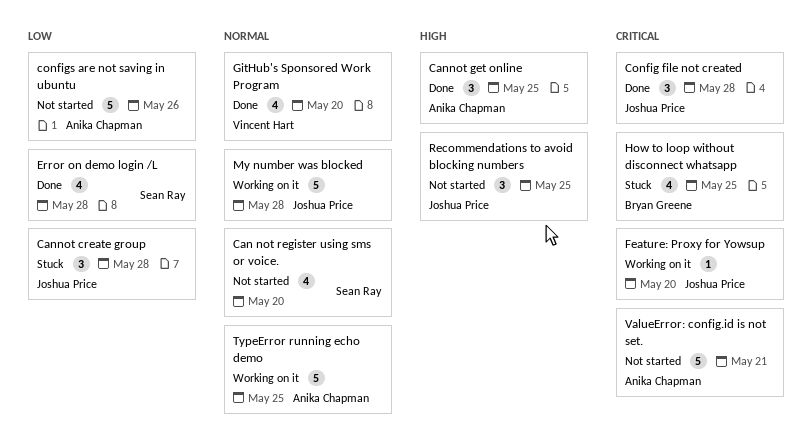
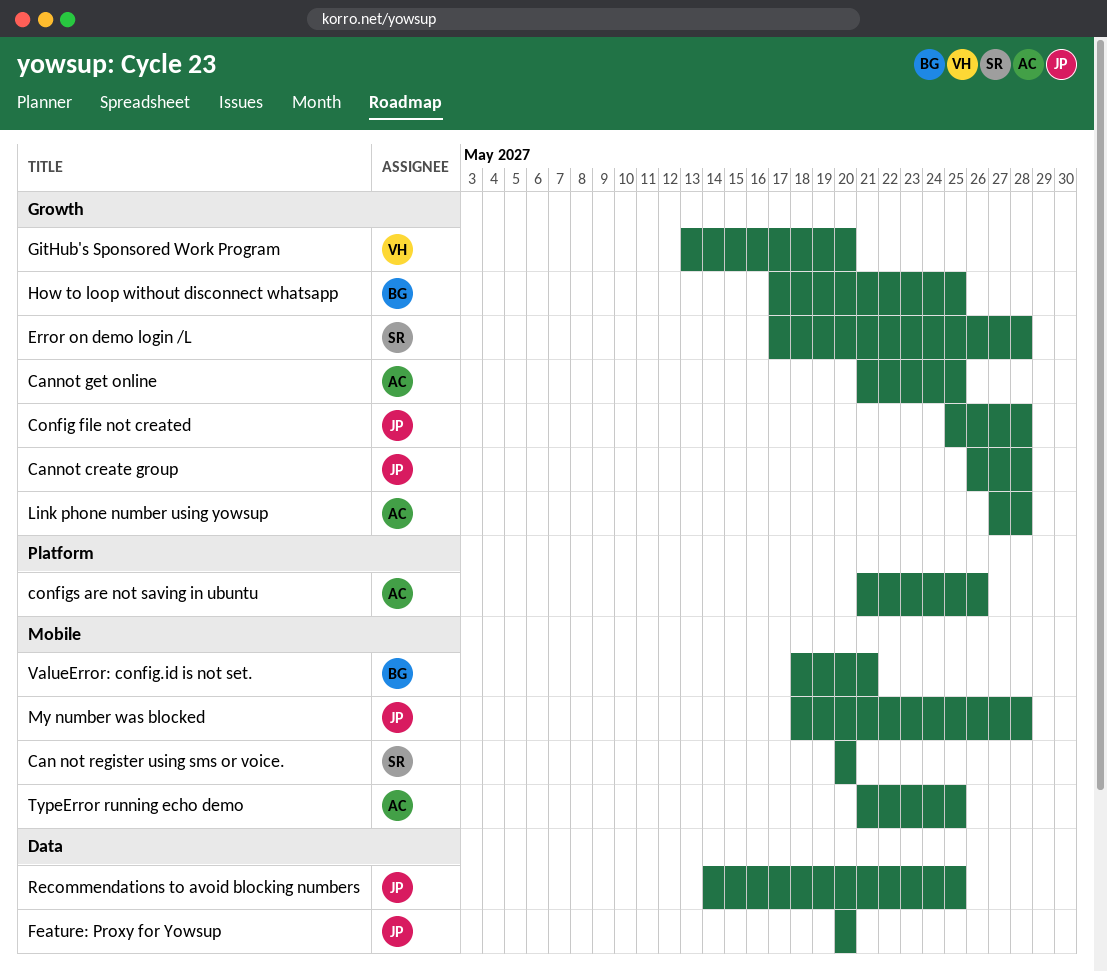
Link phone number using yowsup: none -> present
ValueError: config.id is not set., owner: Anika Chapman -> Bryan Greene

